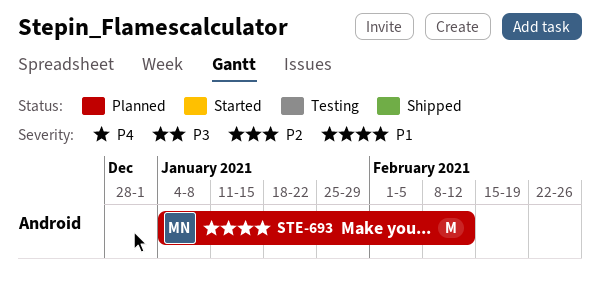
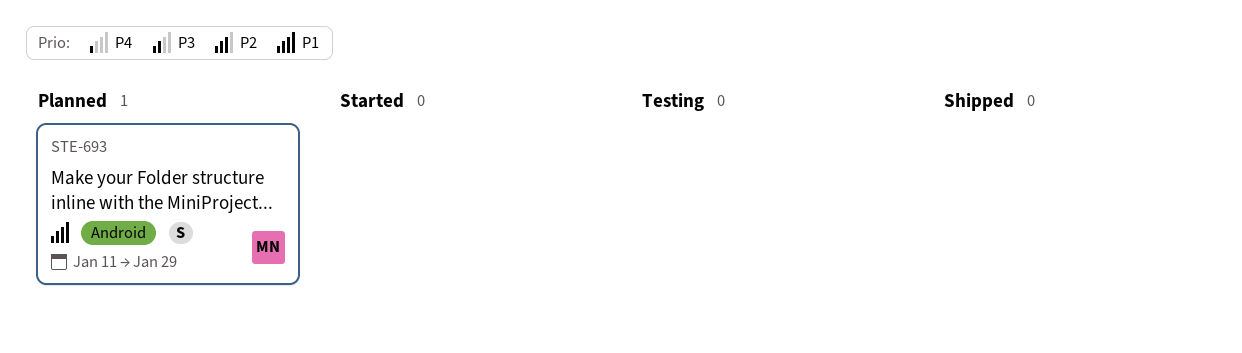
STE-693, estimate: M -> S
STE-693, start: Jan 4 -> Jan 11
STE-693, due: Feb 12 -> Jan 29

